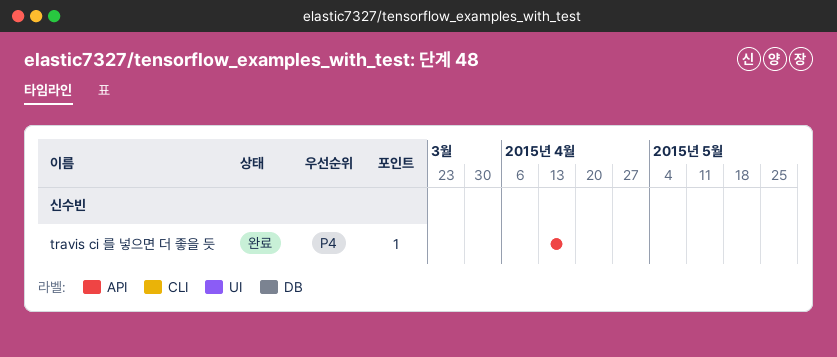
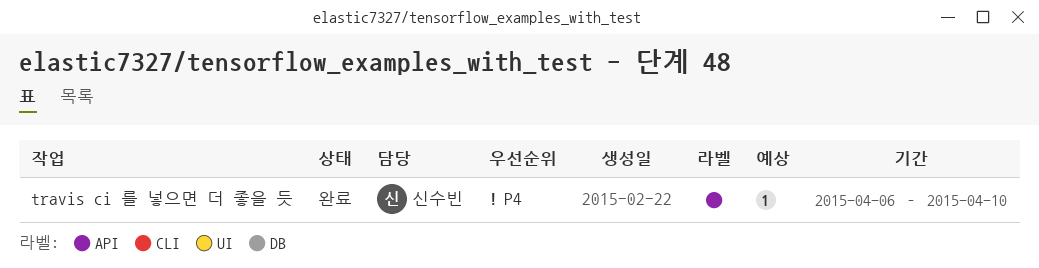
travis ci 를 넣으면 더 좋을 듯, start: Apr 13 -> Apr 6
travis ci 를 넣으면 더 좋을 듯, due: Apr 17 -> Apr 10

